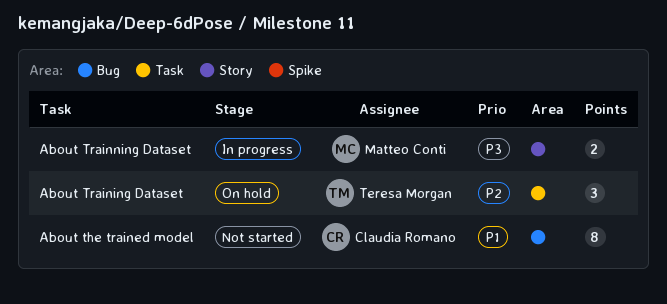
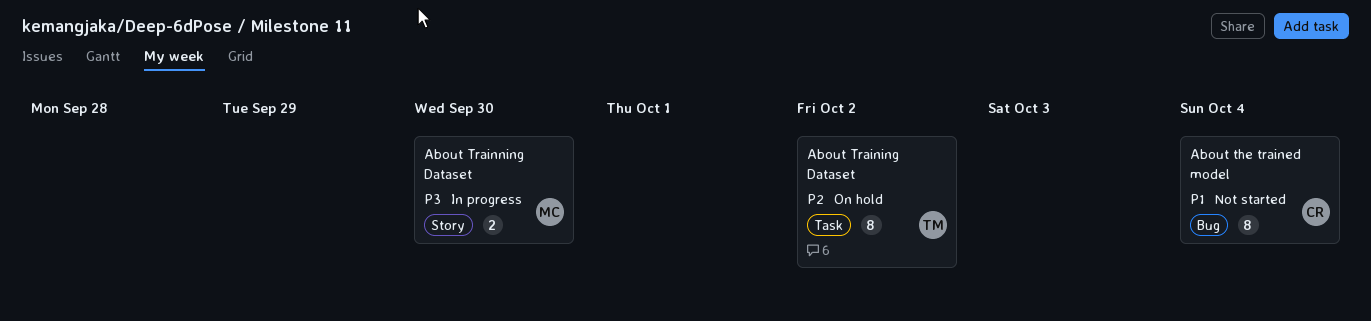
About Training Dataset, estimate: 3 -> 8

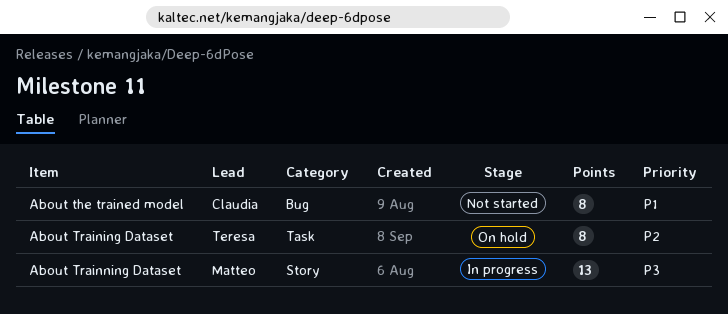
About Trainning Dataset, estimate: 2 -> 13

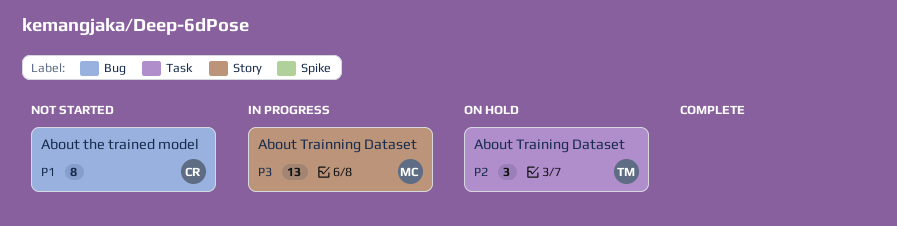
About Training Dataset, estimate: 8 -> 3

